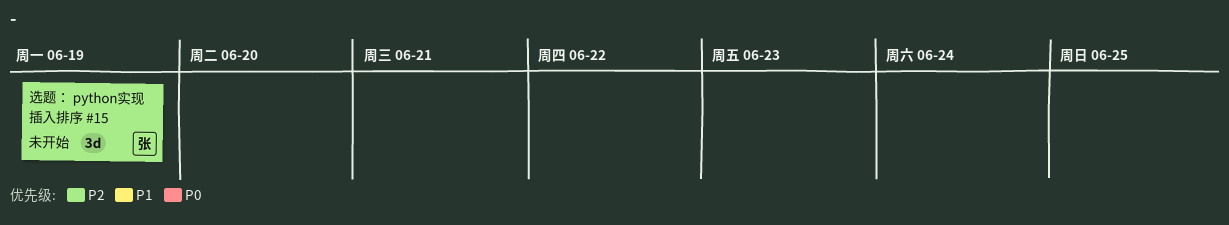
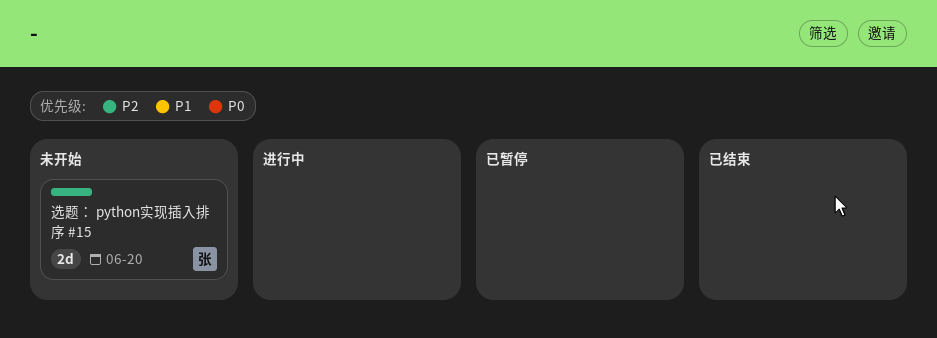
选题： python实现插入排序 #15, estimate: 3d -> 2d
选题： python实现插入排序 #15, due: Jun 19 -> Jun 20

